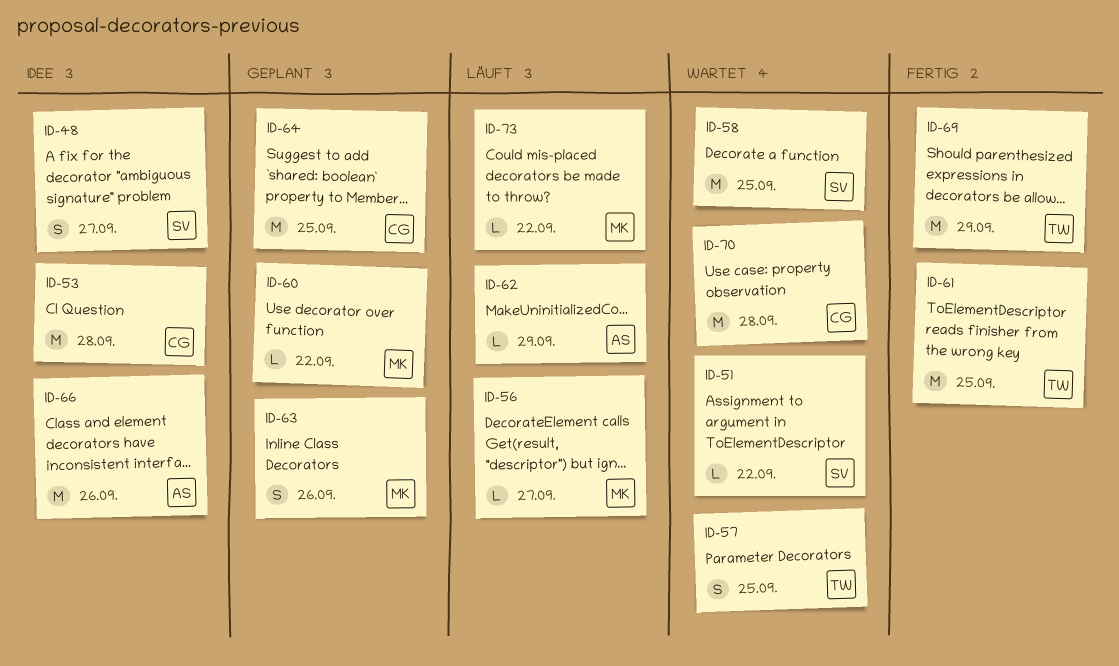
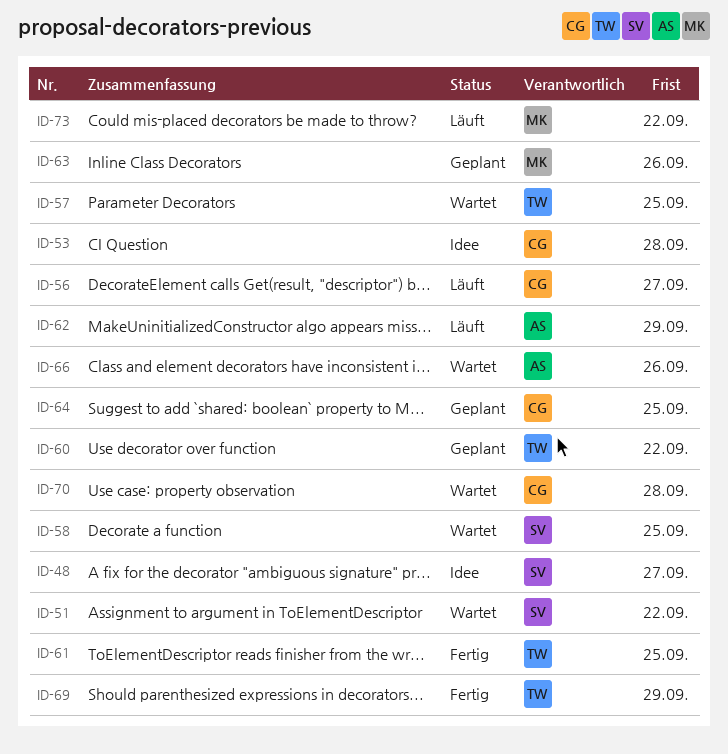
ID-56, owner: MK -> CG
ID-60, owner: MK -> TW
ID-66, status: Idee -> Wartet

